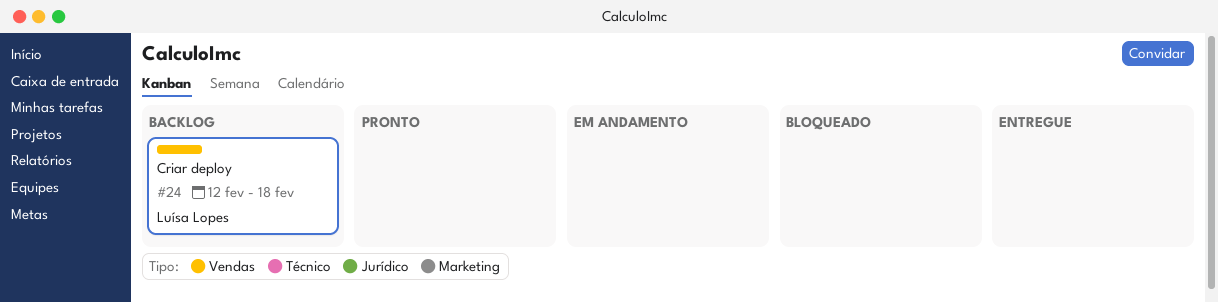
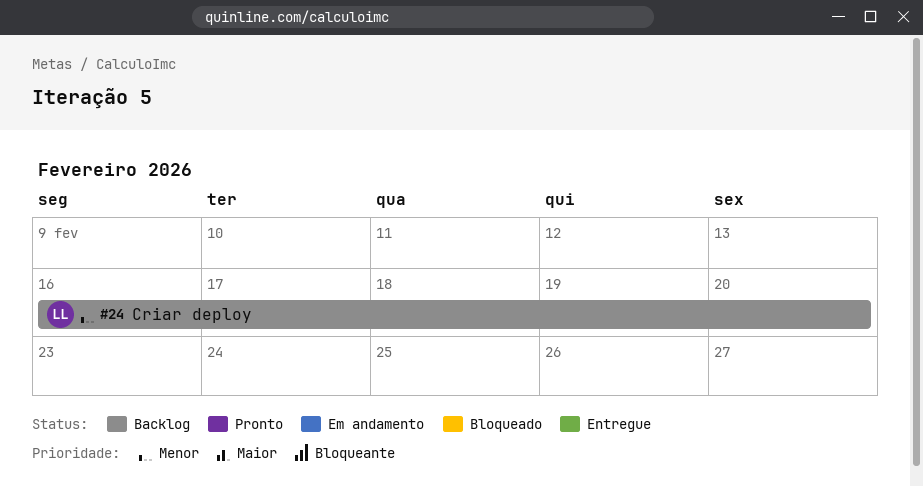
#24, start: Feb 12 -> Feb 16
#24, due: Feb 18 -> Feb 20

